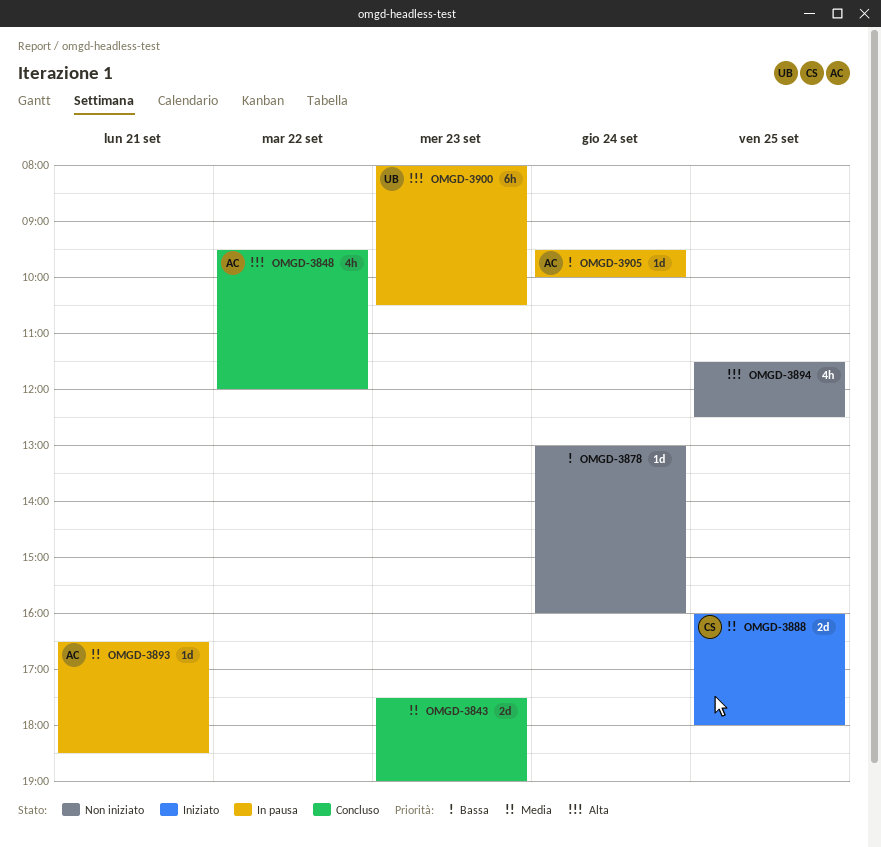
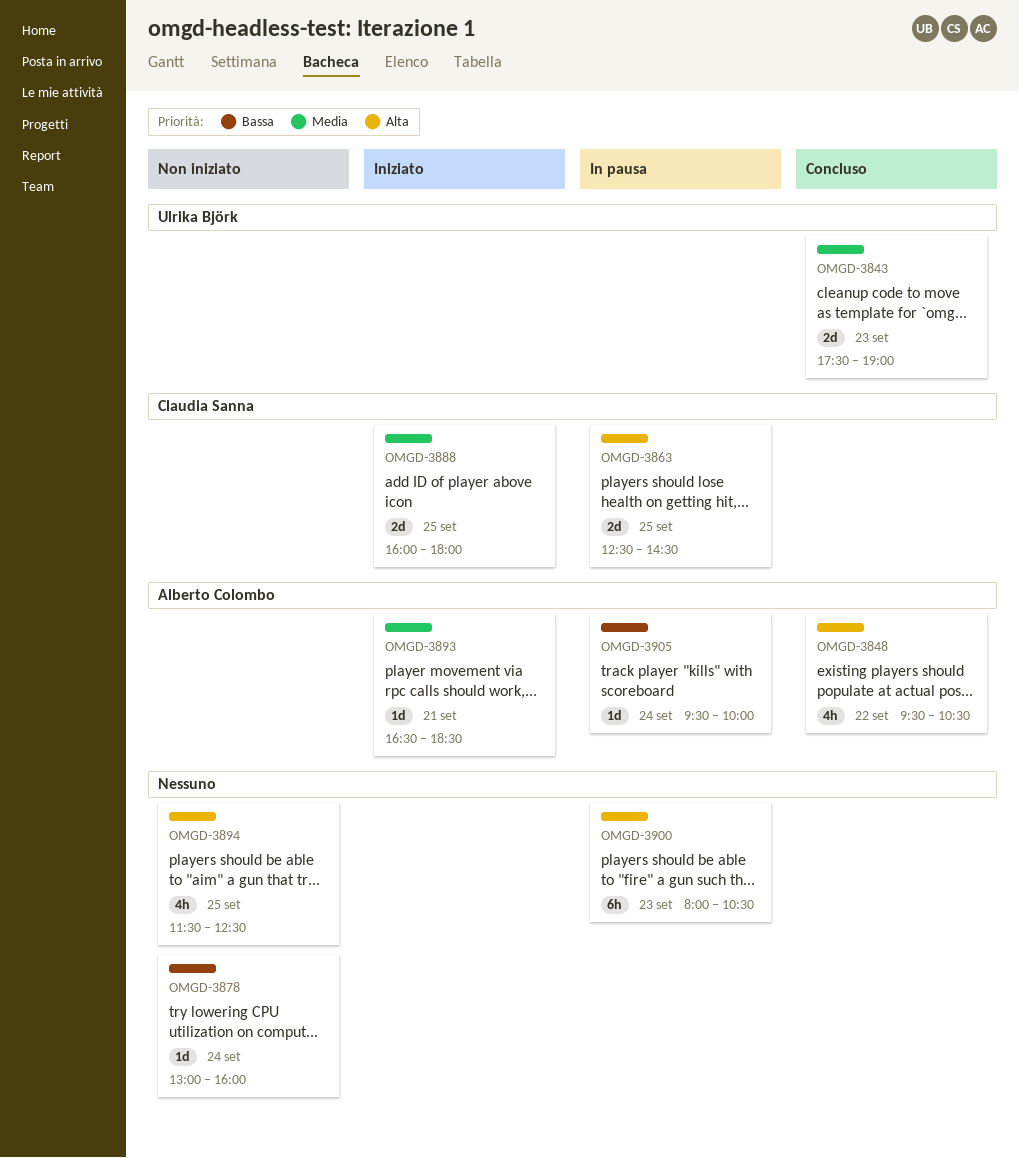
OMGD-3843, owner: none -> Ulrika Björk
OMGD-3848, ends: 12:00 -> 10:30
OMGD-3863: none -> present
OMGD-3893, status: In pausa -> Iniziato
OMGD-3900, owner: Ulrika Björk -> none

